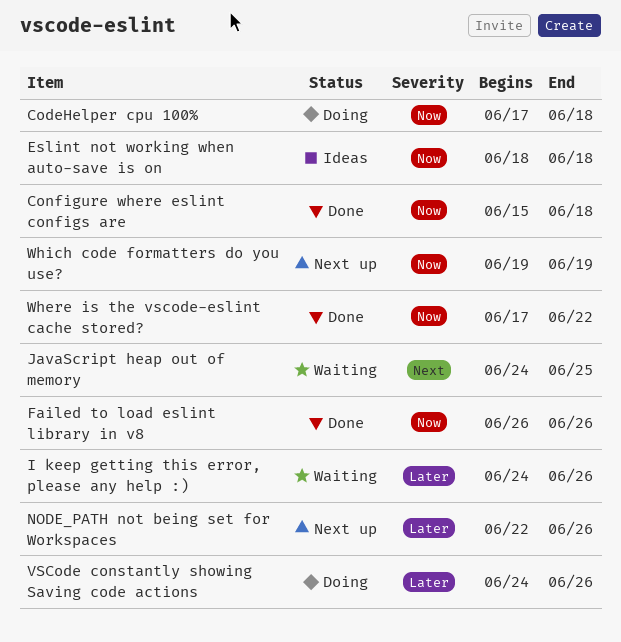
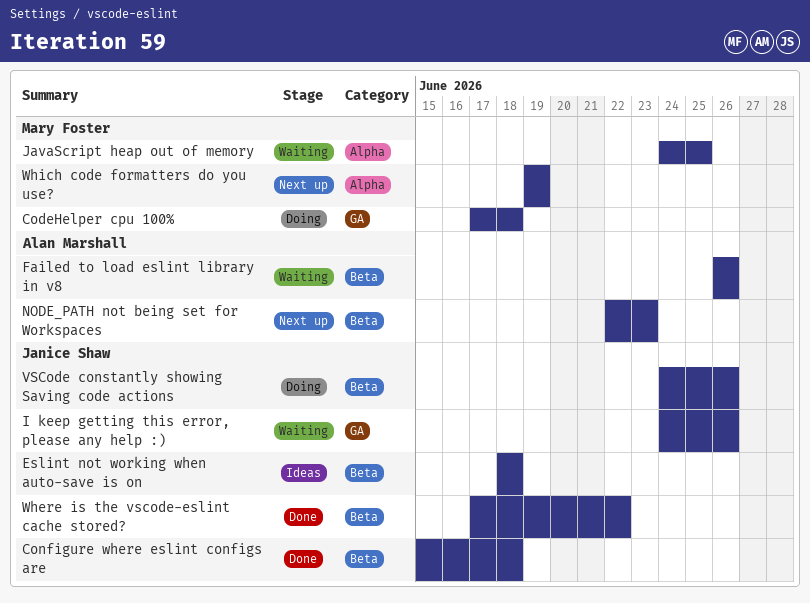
Failed to load eslint library in v8, status: Done -> Waiting
NODE_PATH not being set for Workspaces, due: Jun 26 -> Jun 23

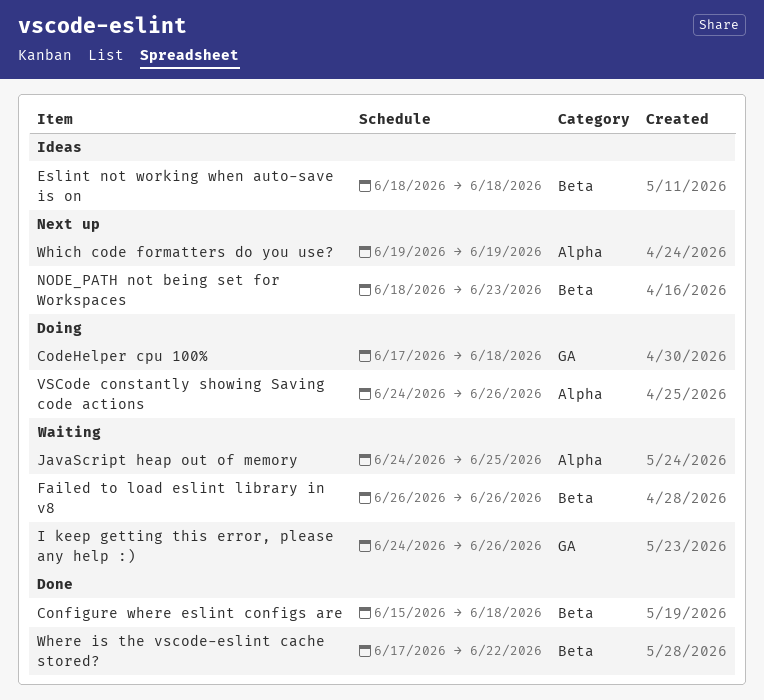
NODE_PATH not being set for Workspaces, start: Jun 22 -> Jun 18
VSCode constantly showing Saving code actions, label: Beta -> Alpha

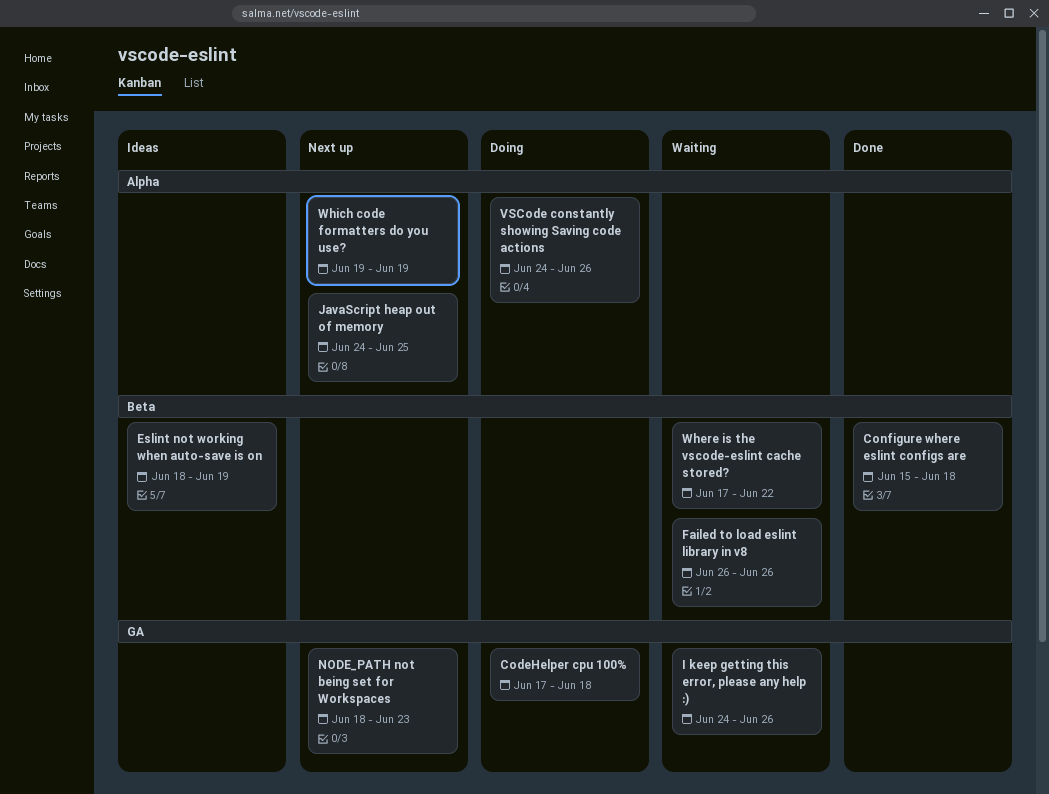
Eslint not working when auto-save is on, due: Jun 18 -> Jun 19
JavaScript heap out of memory, status: Waiting -> Next up
NODE_PATH not being set for Workspaces, label: Beta -> GA
Where is the vscode-eslint cache stored?, status: Done -> Waiting

